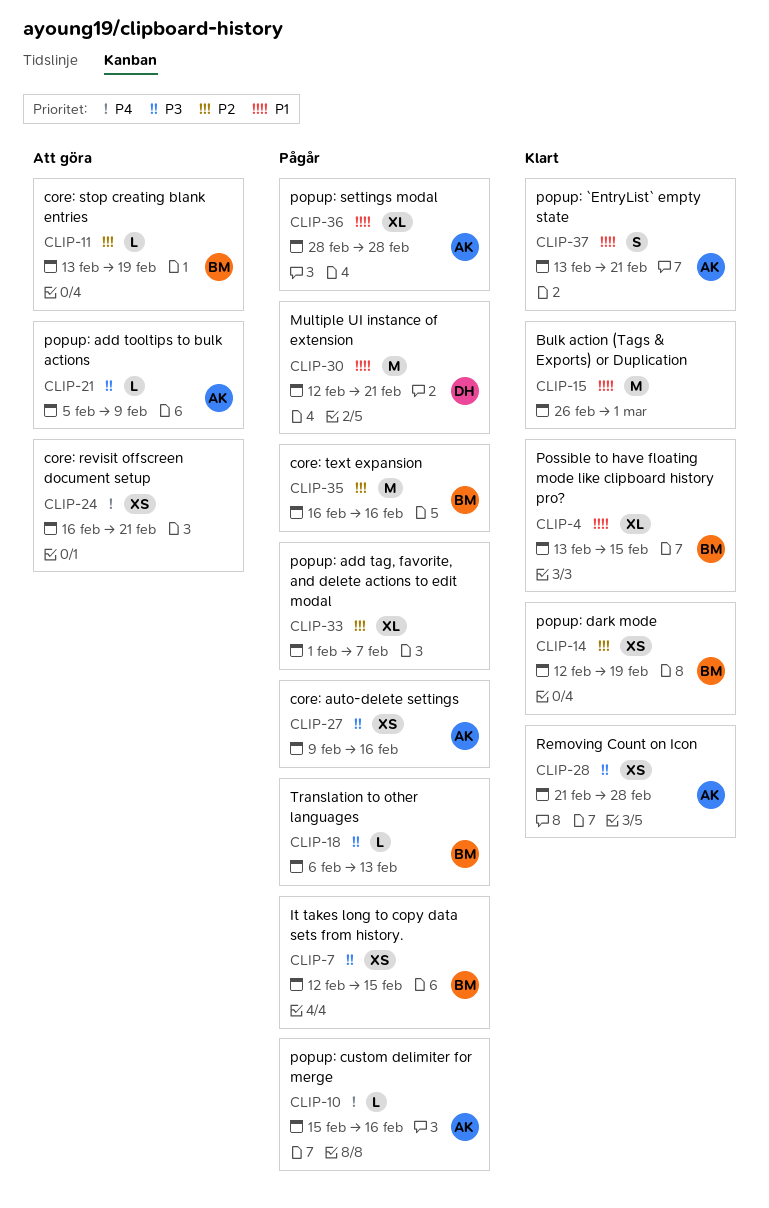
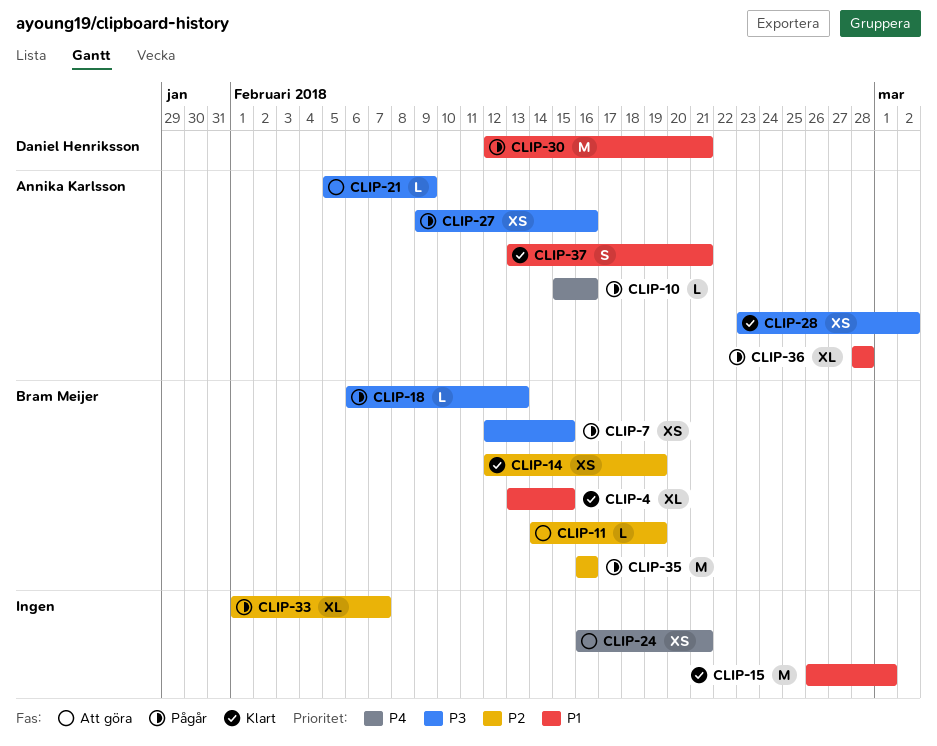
CLIP-11, start: Feb 13 -> Feb 14
CLIP-28, start: Feb 21 -> Feb 23
CLIP-28, due: Feb 28 -> Mar 2

